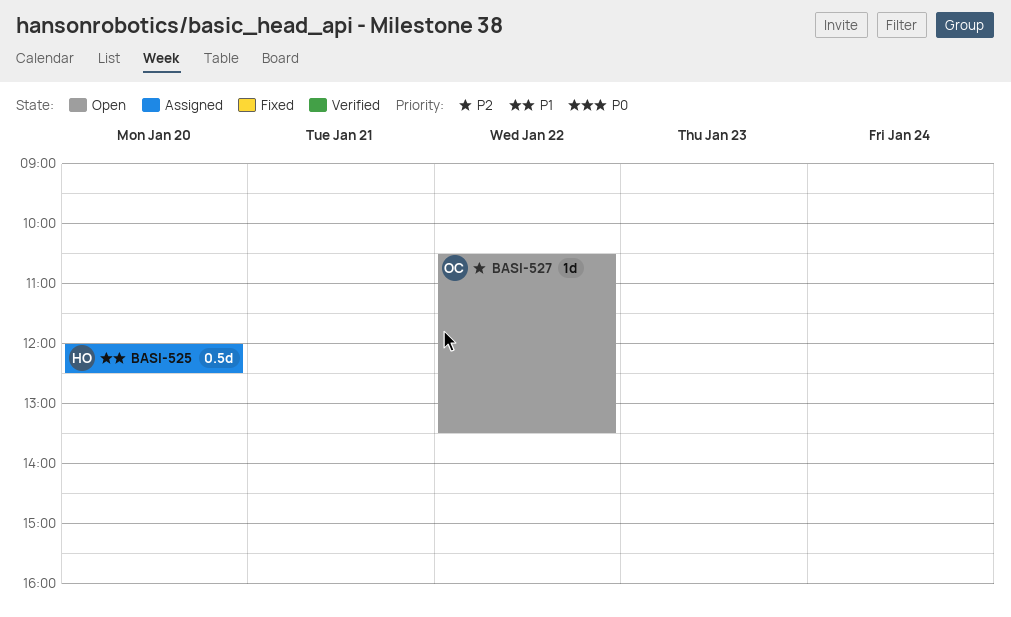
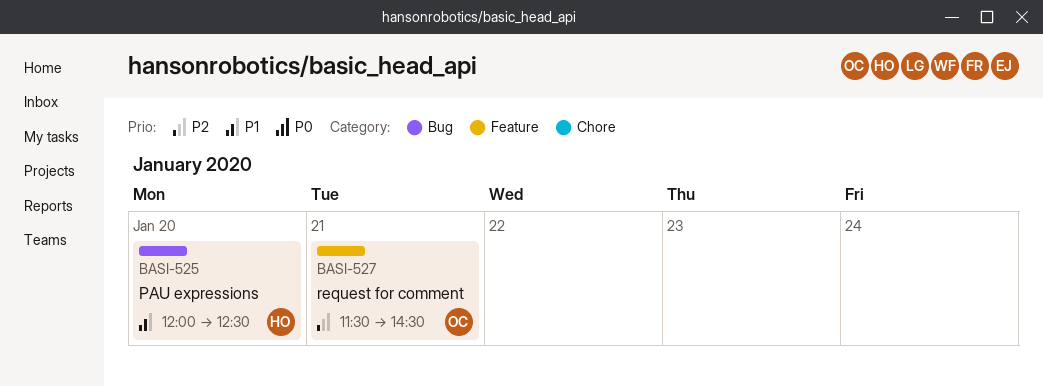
BASI-527, day: Jan 22 -> Jan 21
BASI-527, begins: 10:30 -> 11:30
BASI-527, ends: 13:30 -> 14:30

